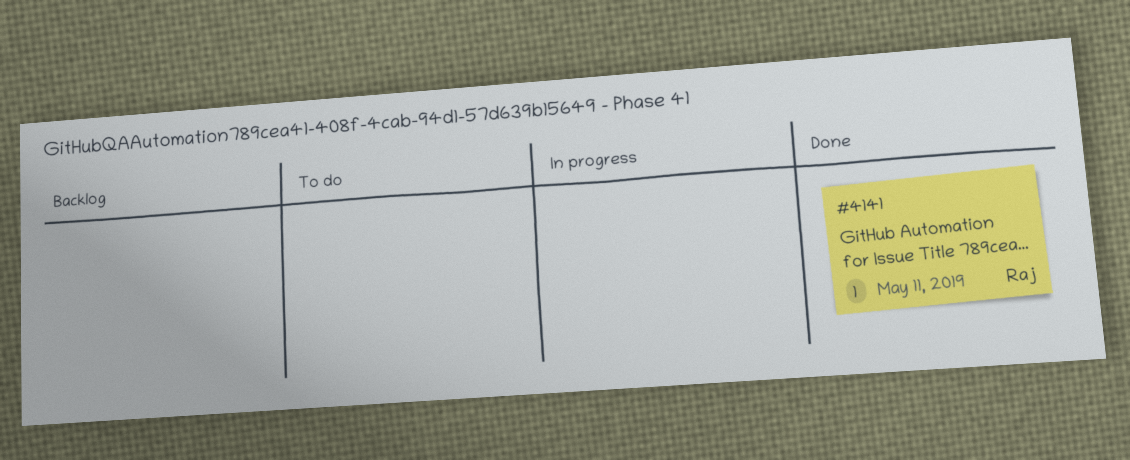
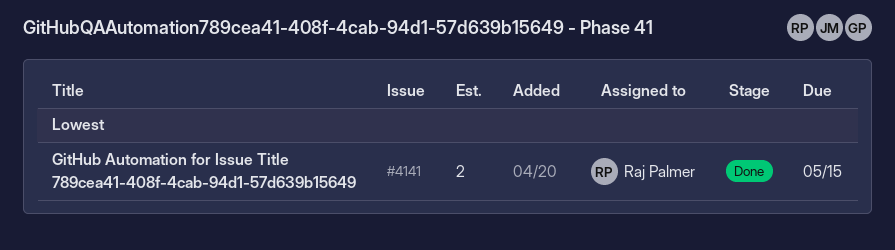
#4141, estimate: 1 -> 2
#4141, due: May 11 -> May 15

